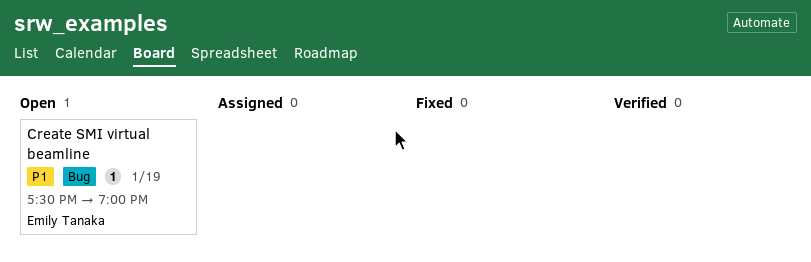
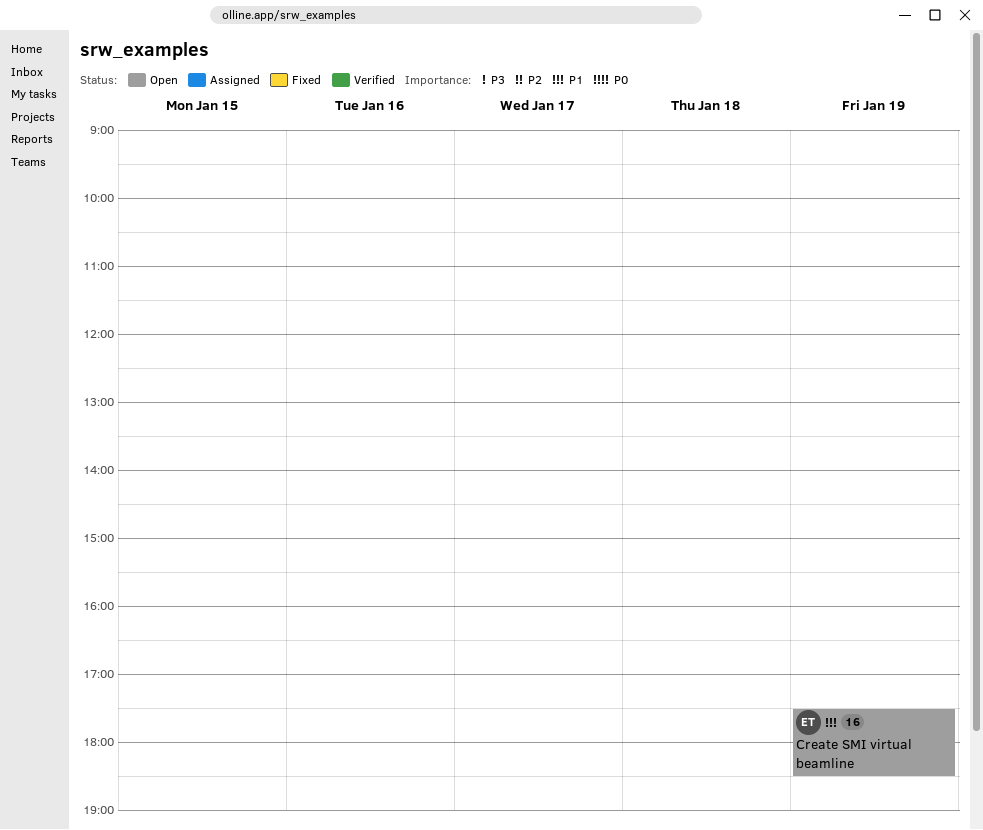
Create SMI virtual beamline, estimate: 1 -> 16
Create SMI virtual beamline, ends: 19:00 -> 18:30

